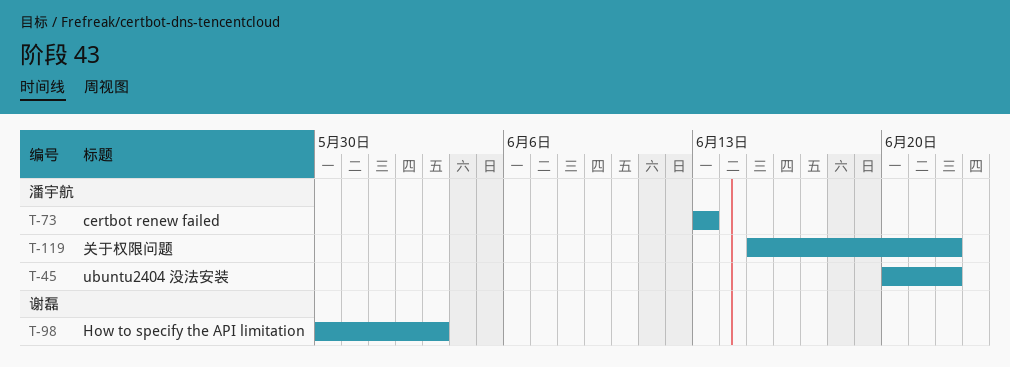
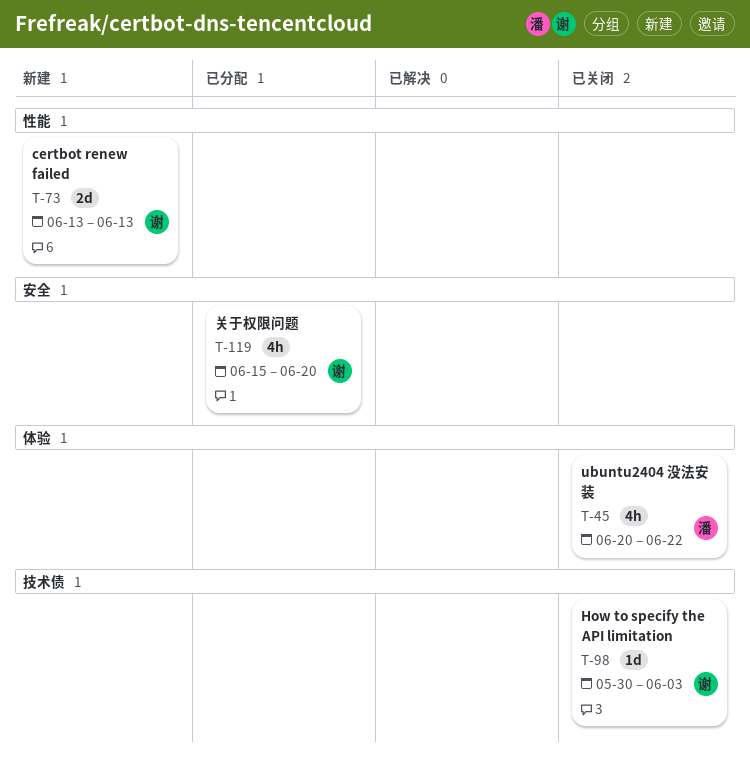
T-73, owner: 潘宇航 -> 谢磊
T-119, owner: 潘宇航 -> 谢磊
T-119, due: Jun 22 -> Jun 20

